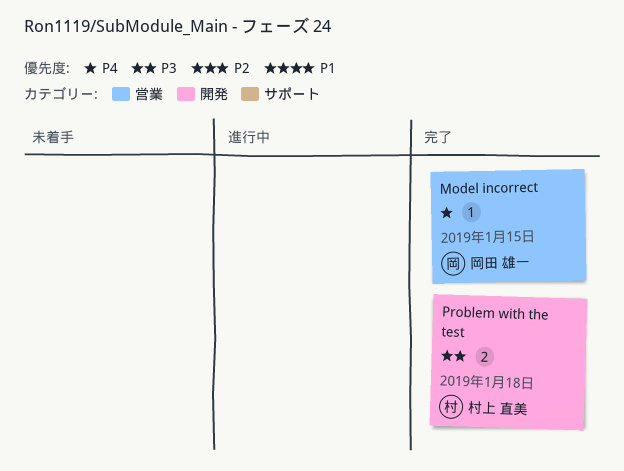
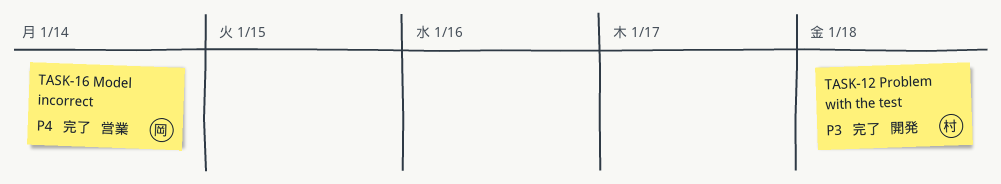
Model incorrect, due: Jan 15 -> Jan 14

